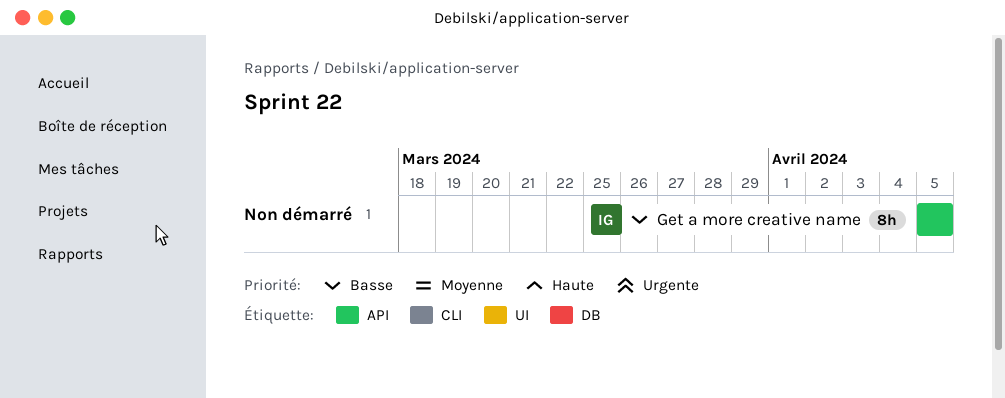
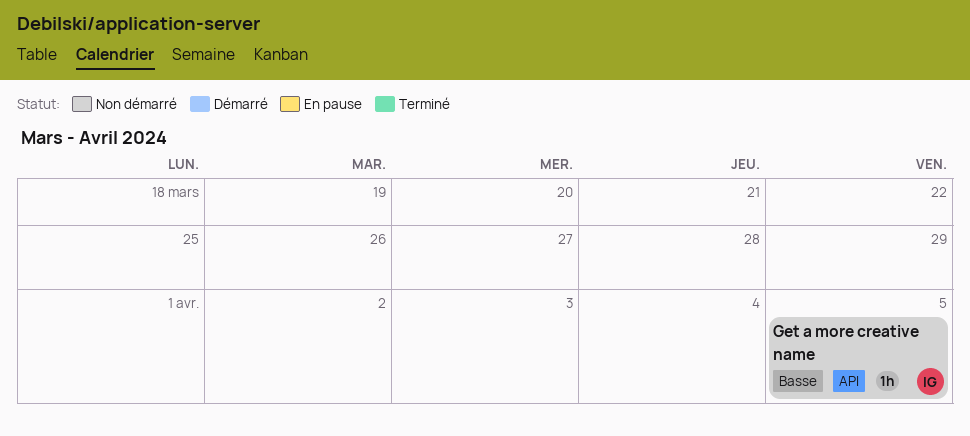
Get a more creative name, estimate: 8h -> 1h

